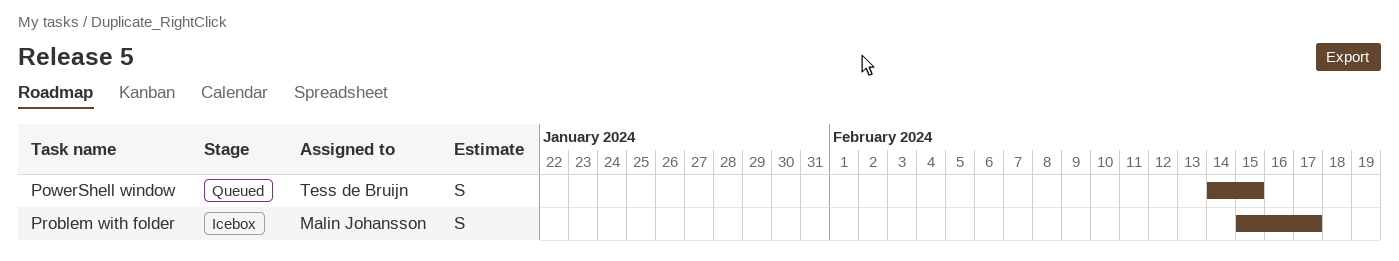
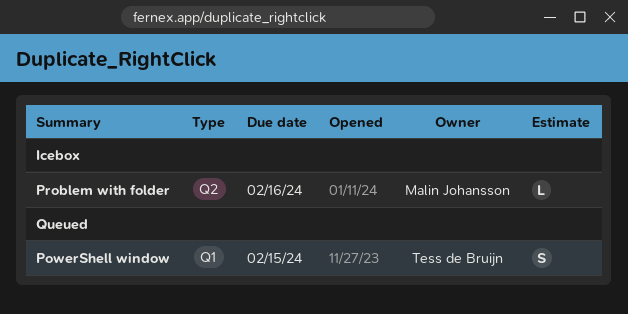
Problem with folder, estimate: S -> L
Problem with folder, due: Feb 17 -> Feb 16

